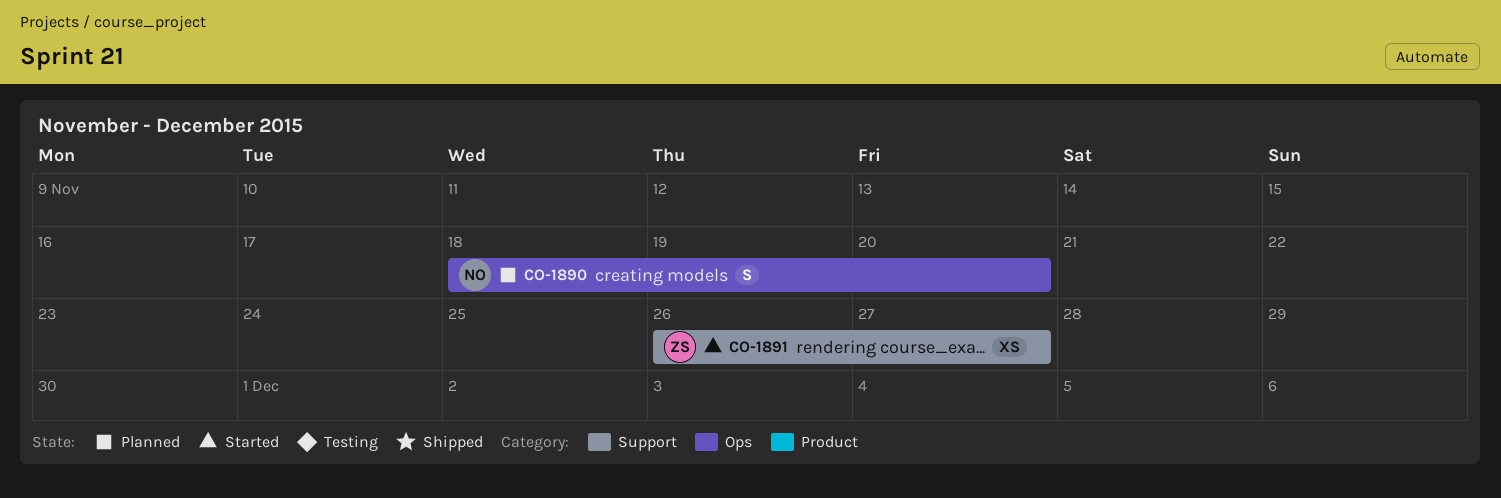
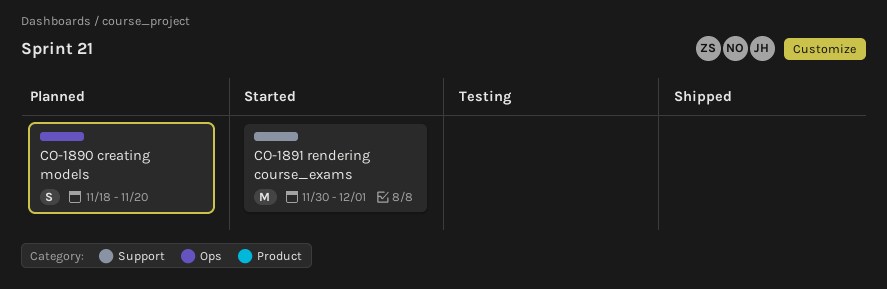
CO-1891, estimate: XS -> M
CO-1891, start: Nov 26 -> Nov 30
CO-1891, due: Nov 27 -> Dec 1

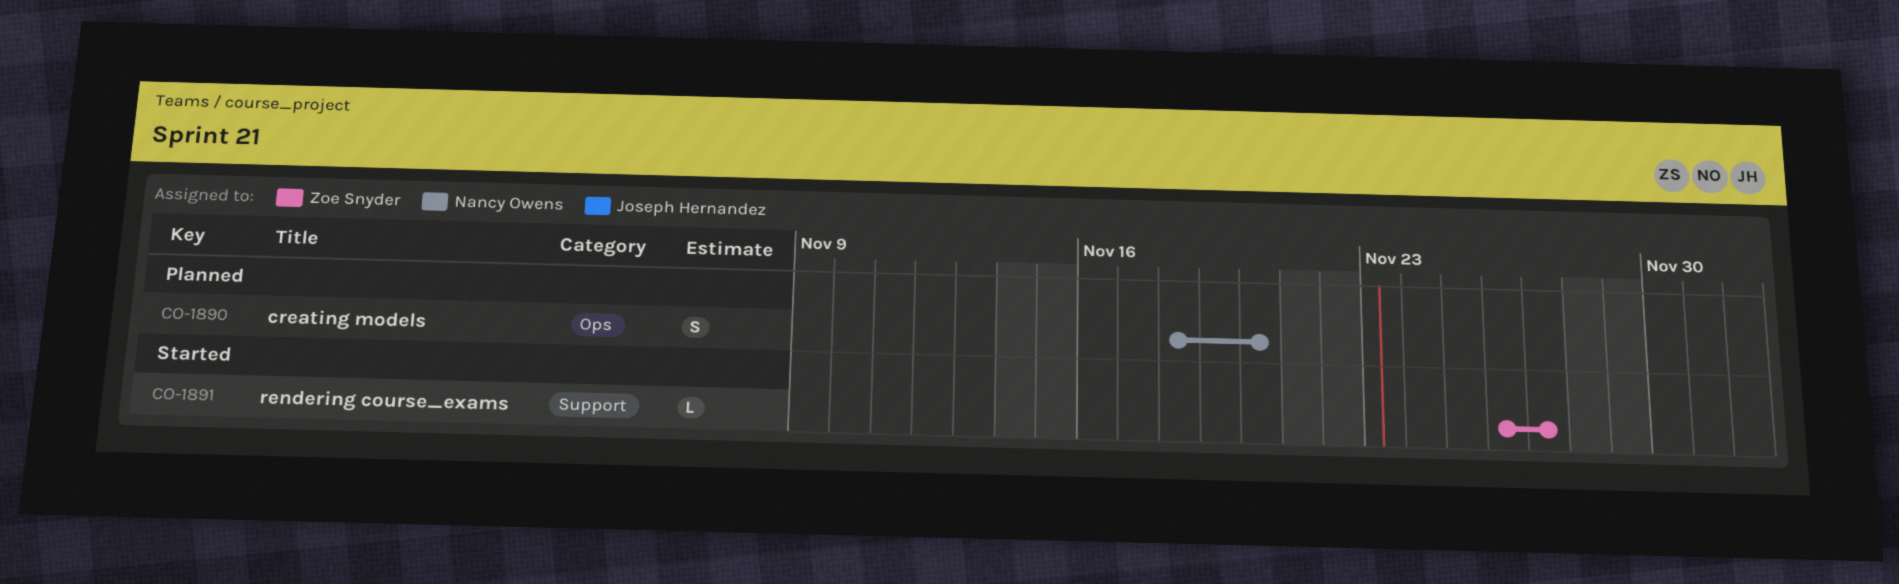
CO-1891, estimate: M -> L
CO-1891, start: Nov 30 -> Nov 26
CO-1891, due: Dec 1 -> Nov 27

